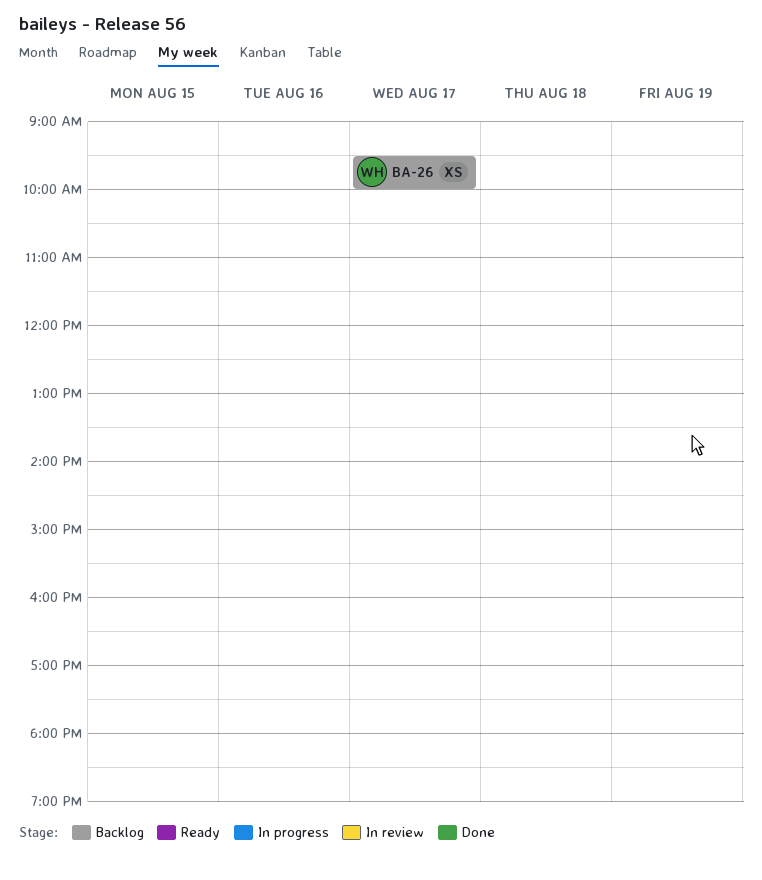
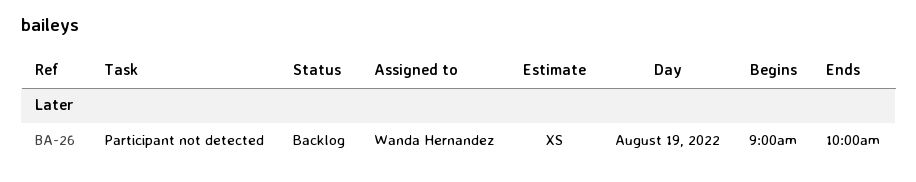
BA-26, day: Aug 17 -> Aug 19
BA-26, begins: 09:30 -> 09:00

